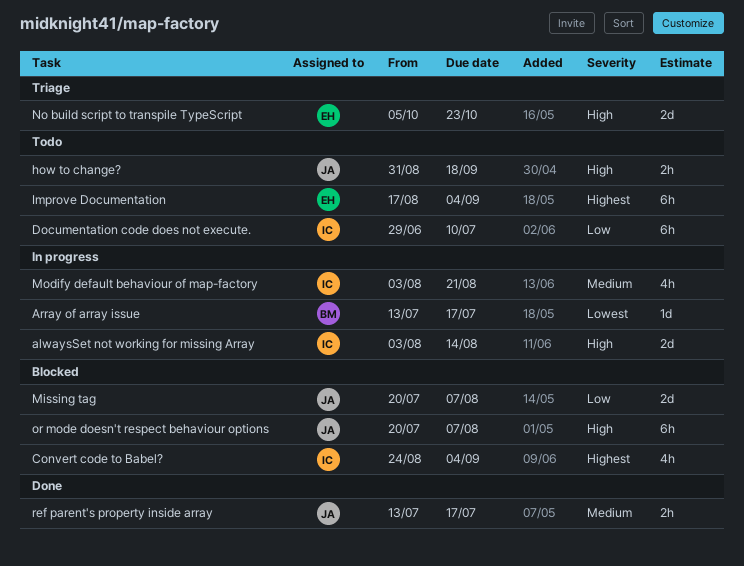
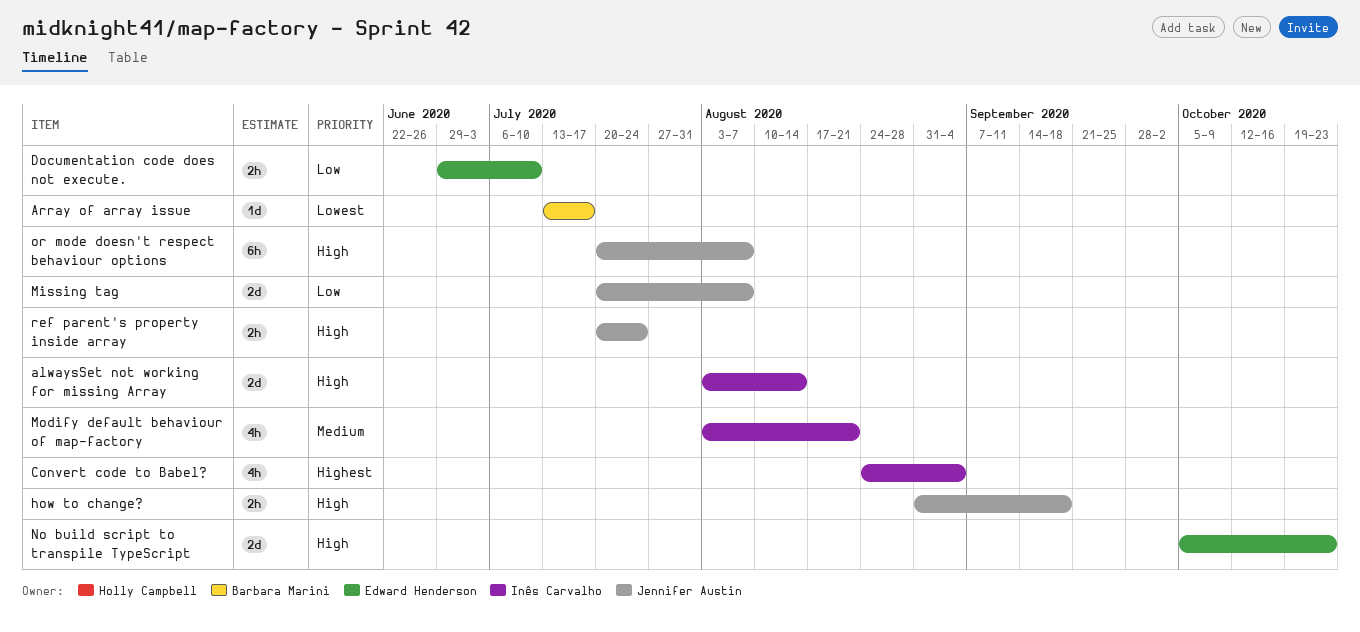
Documentation code does not execute., owner: Inês Carvalho -> Edward Henderson
Documentation code does not execute., estimate: 6h -> 2h
Improve Documentation: present -> none
ref parent's property inside array, priority: Medium -> High
ref parent's property inside array, start: Jul 13 -> Jul 20
ref parent's property inside array, due: Jul 17 -> Jul 24

